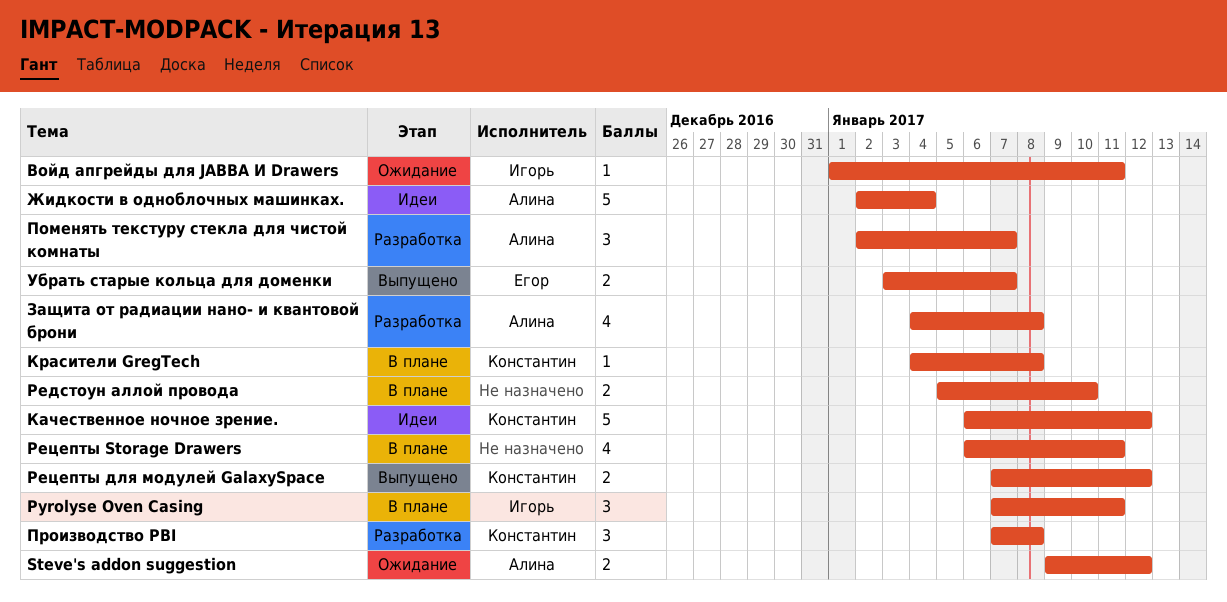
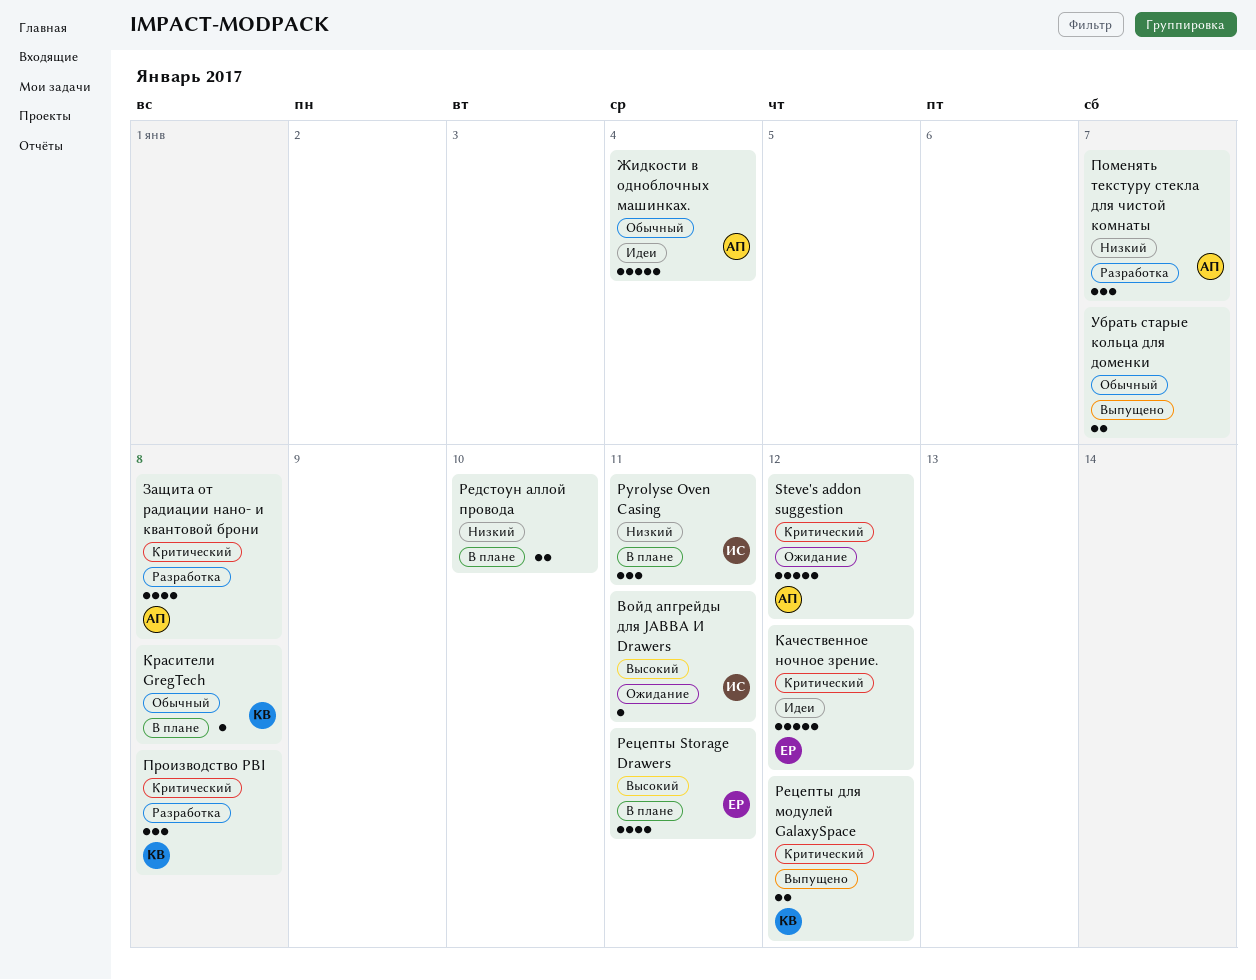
Steve's addon suggestion, estimate: 2 -> 5
Качественное ночное зрение., owner: Константин -> Егор
Рецепты Storage Drawers, owner: none -> Егор
Убрать старые кольца для доменки, owner: Егор -> none

